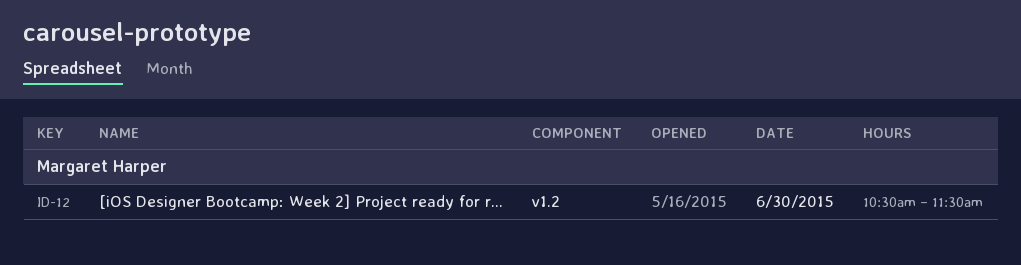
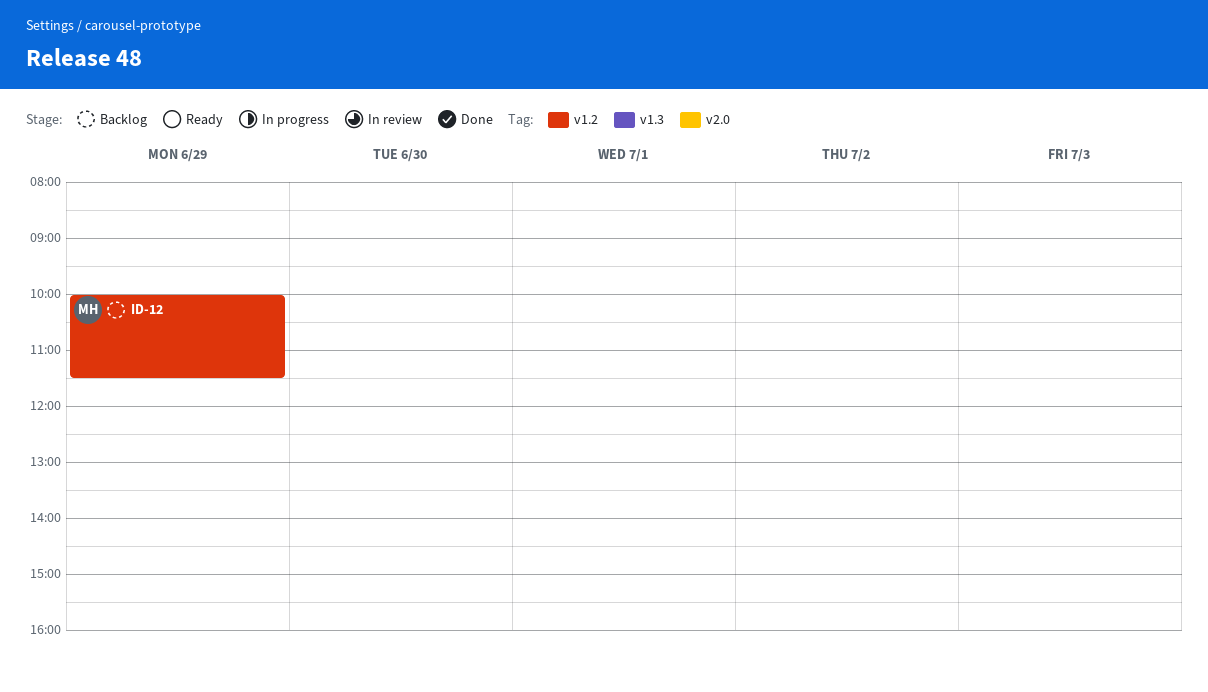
ID-12, day: Jun 30 -> Jun 29
ID-12, begins: 10:30 -> 10:00

